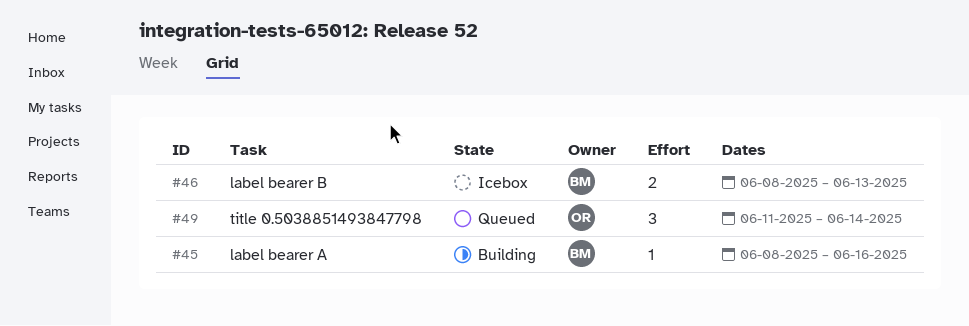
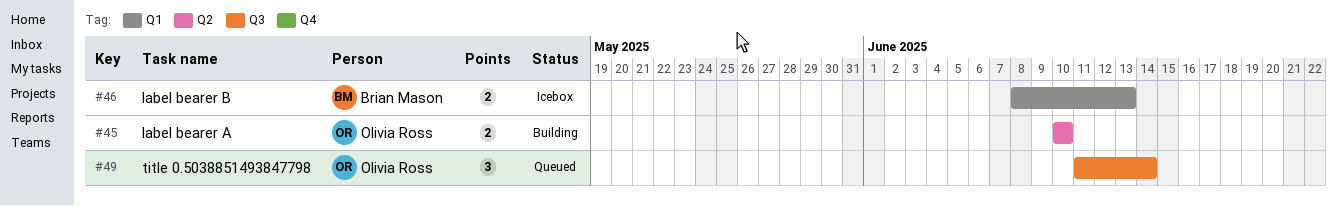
#45, owner: Brian Mason -> Olivia Ross
#45, estimate: 1 -> 2
#45, start: Jun 8 -> Jun 10
#45, due: Jun 16 -> Jun 10

